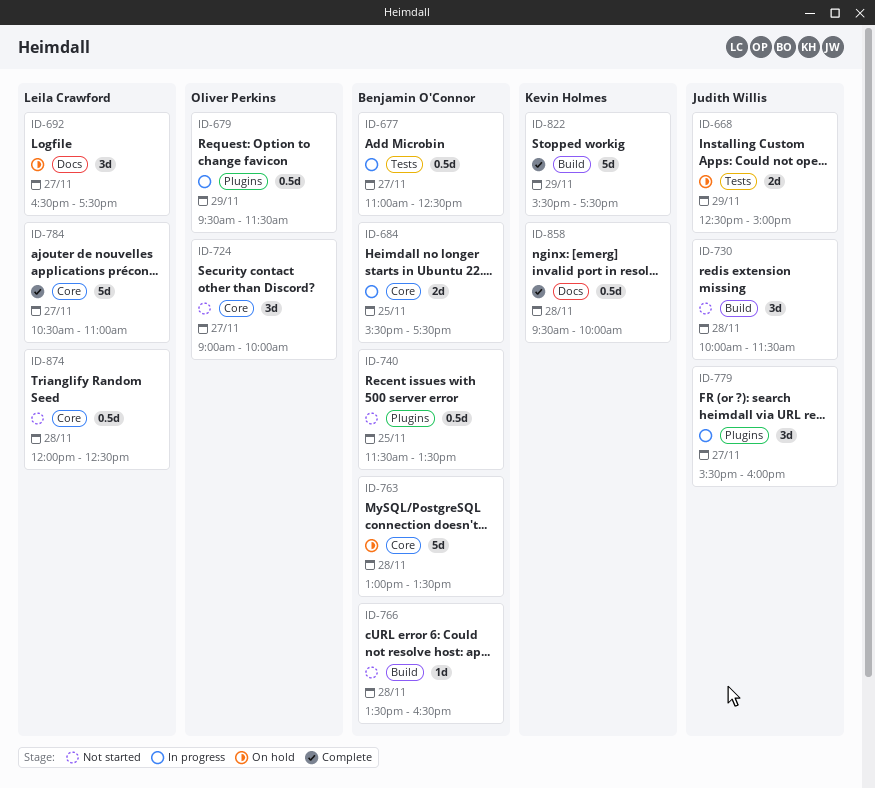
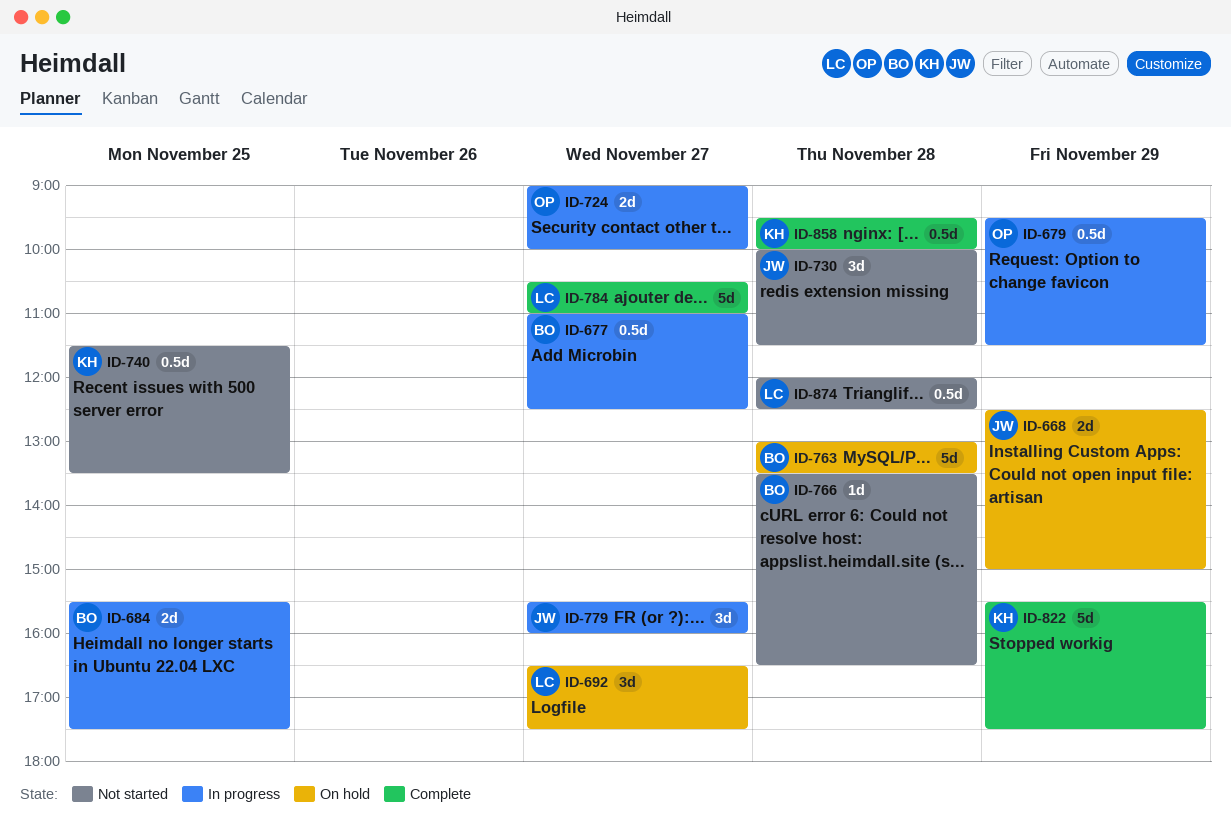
ID-724, status: Not started -> In progress
ID-724, estimate: 3d -> 2d
ID-740, owner: Benjamin O'Connor -> Kevin Holmes

